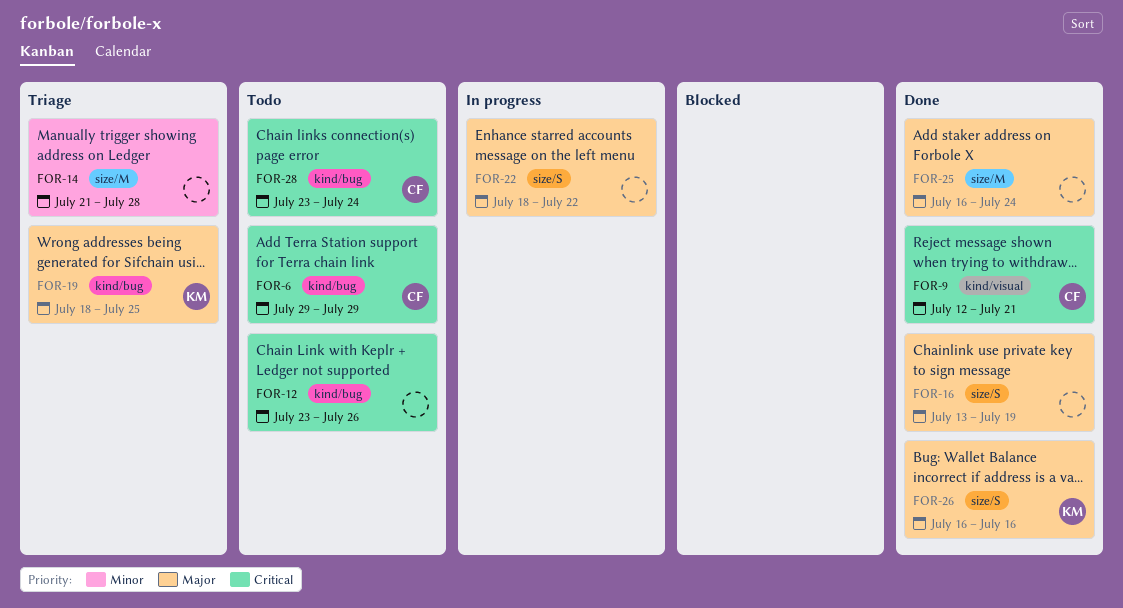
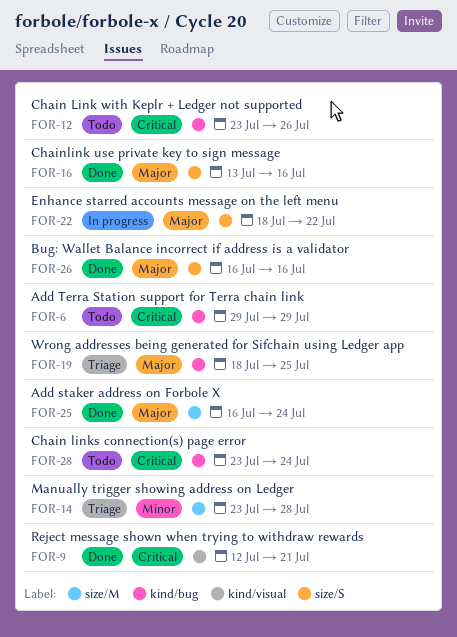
FOR-14, start: Jul 21 -> Jul 23
FOR-16, due: Jul 19 -> Jul 16

